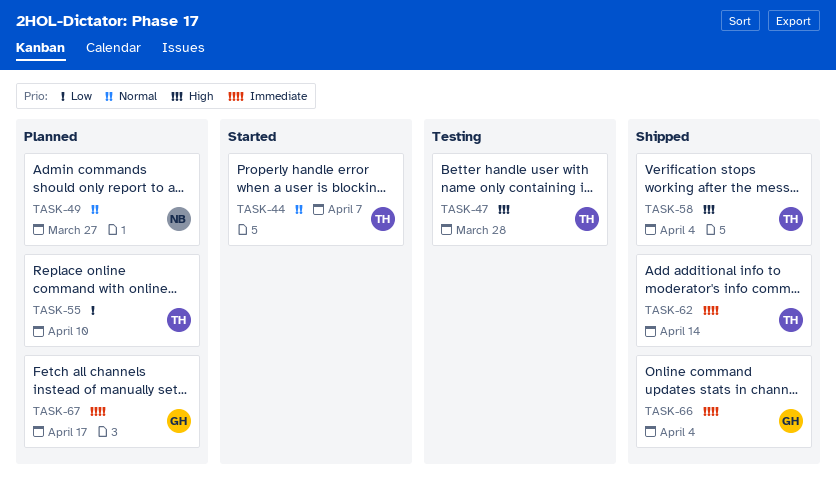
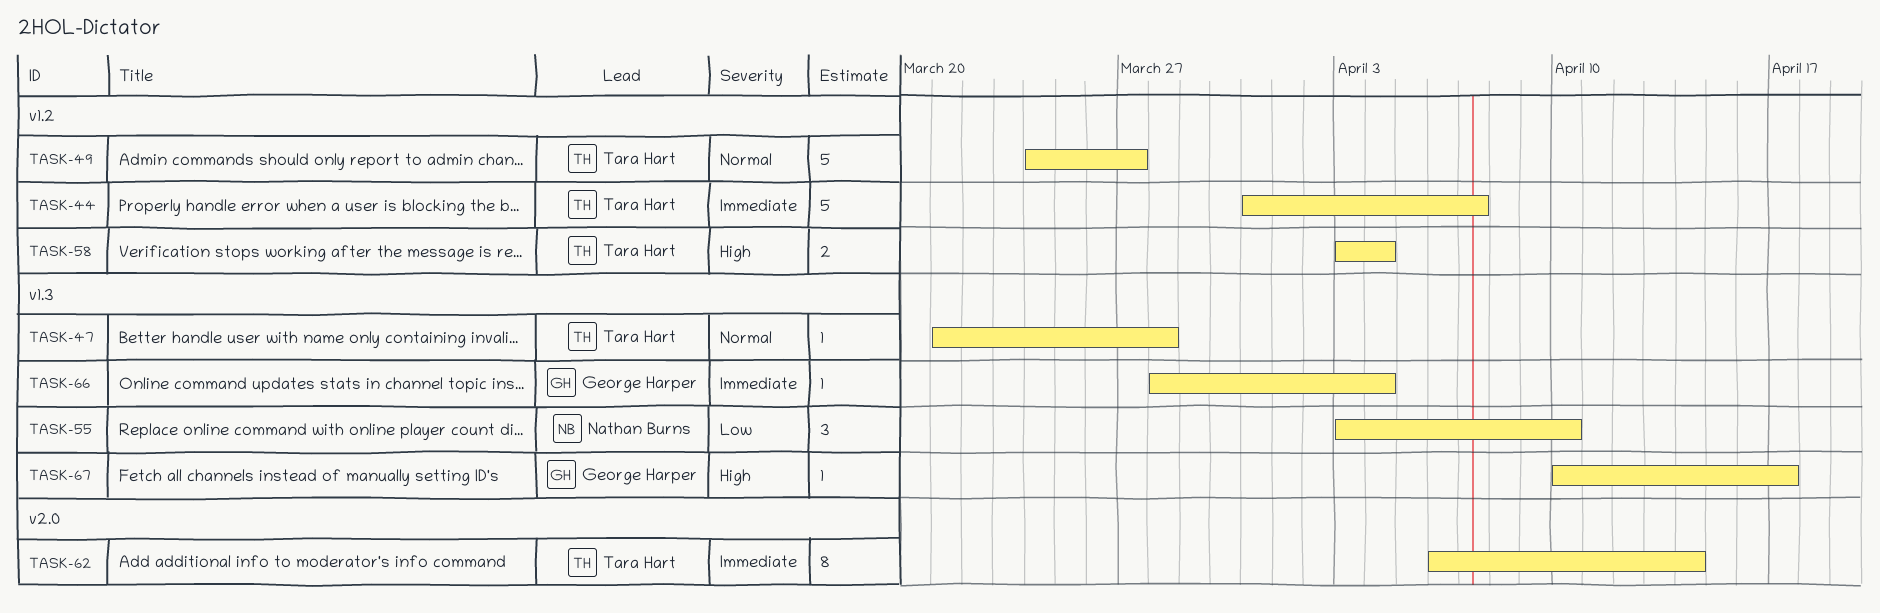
TASK-44, priority: Normal -> Immediate
TASK-47, priority: High -> Normal
TASK-49, owner: Nathan Burns -> Tara Hart
TASK-55, owner: Tara Hart -> Nathan Burns
TASK-67, priority: Immediate -> High

